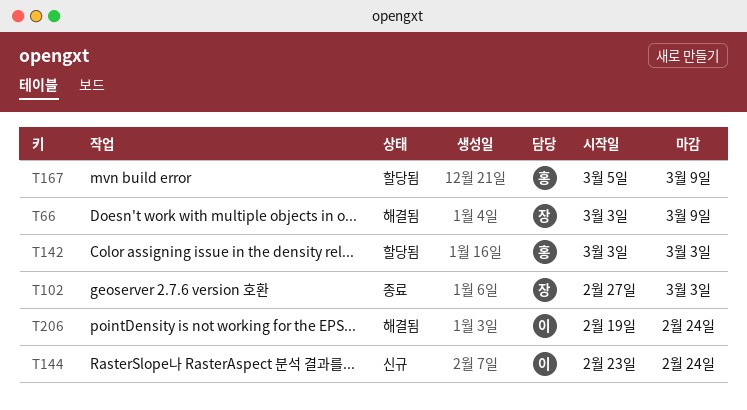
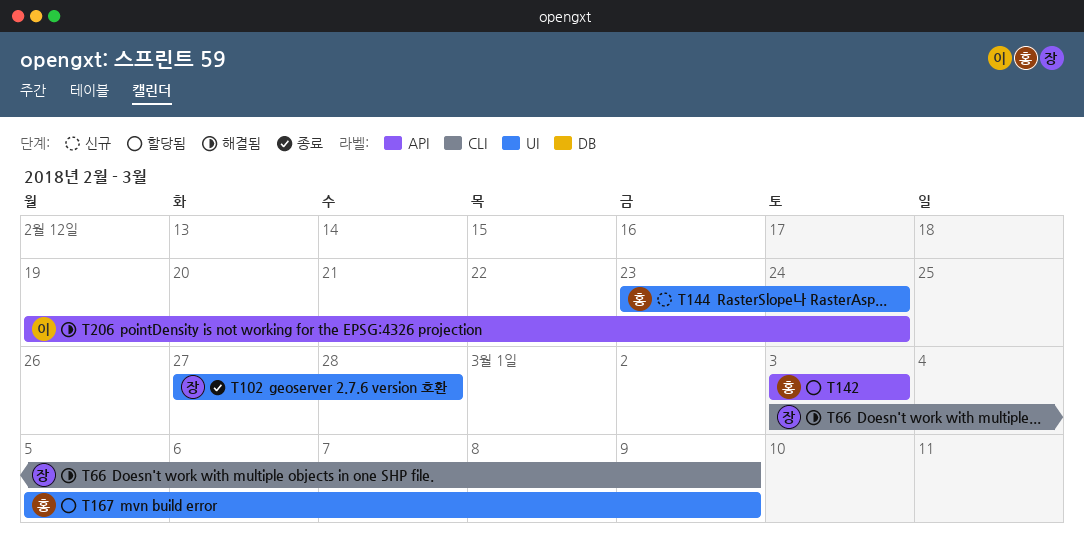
T102, due: Mar 3 -> Feb 28
T144, owner: 이 -> 홍

